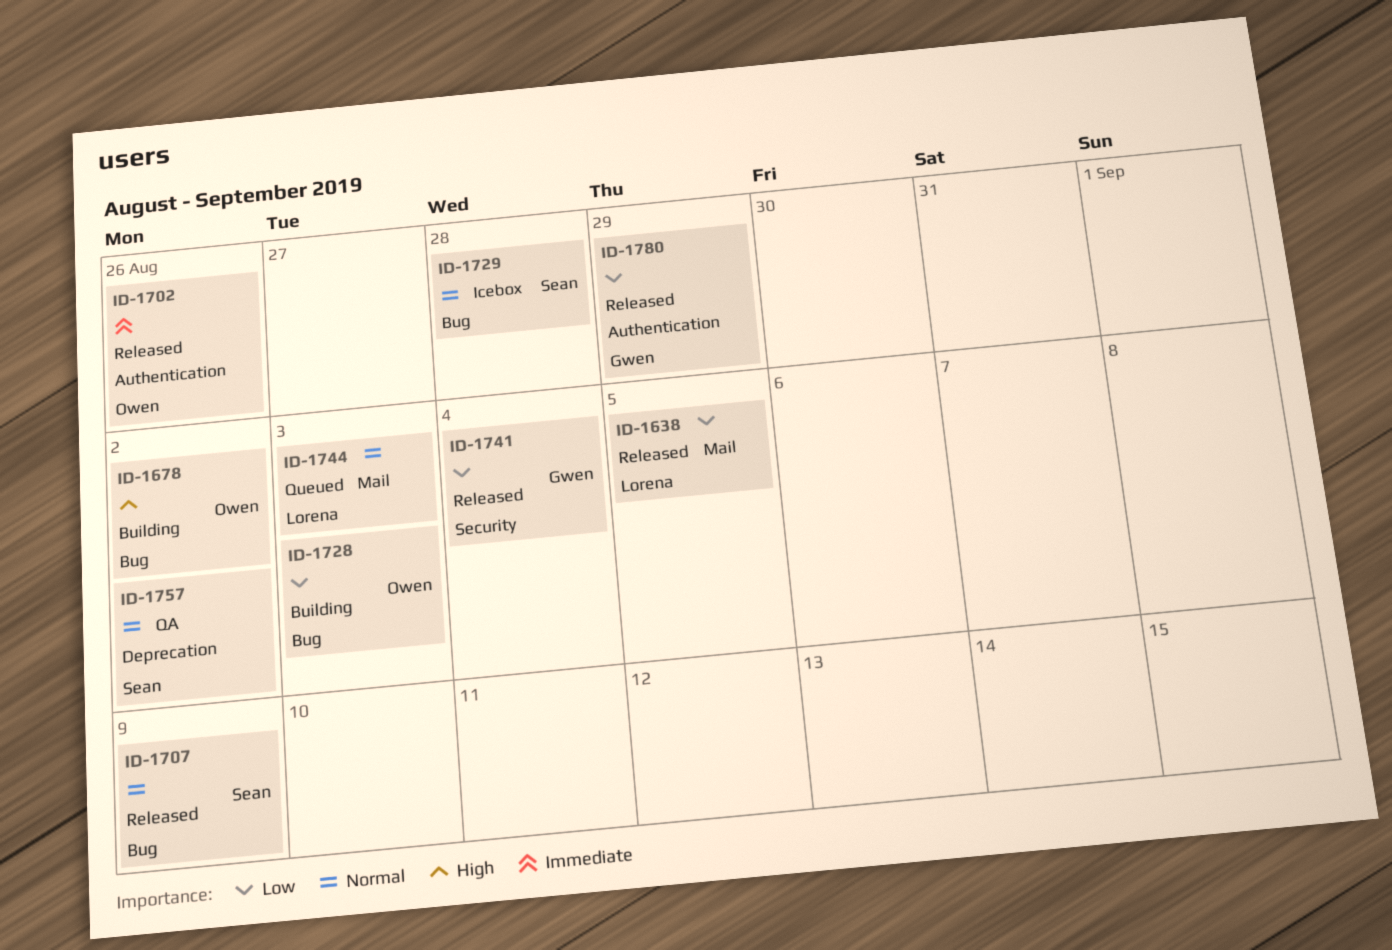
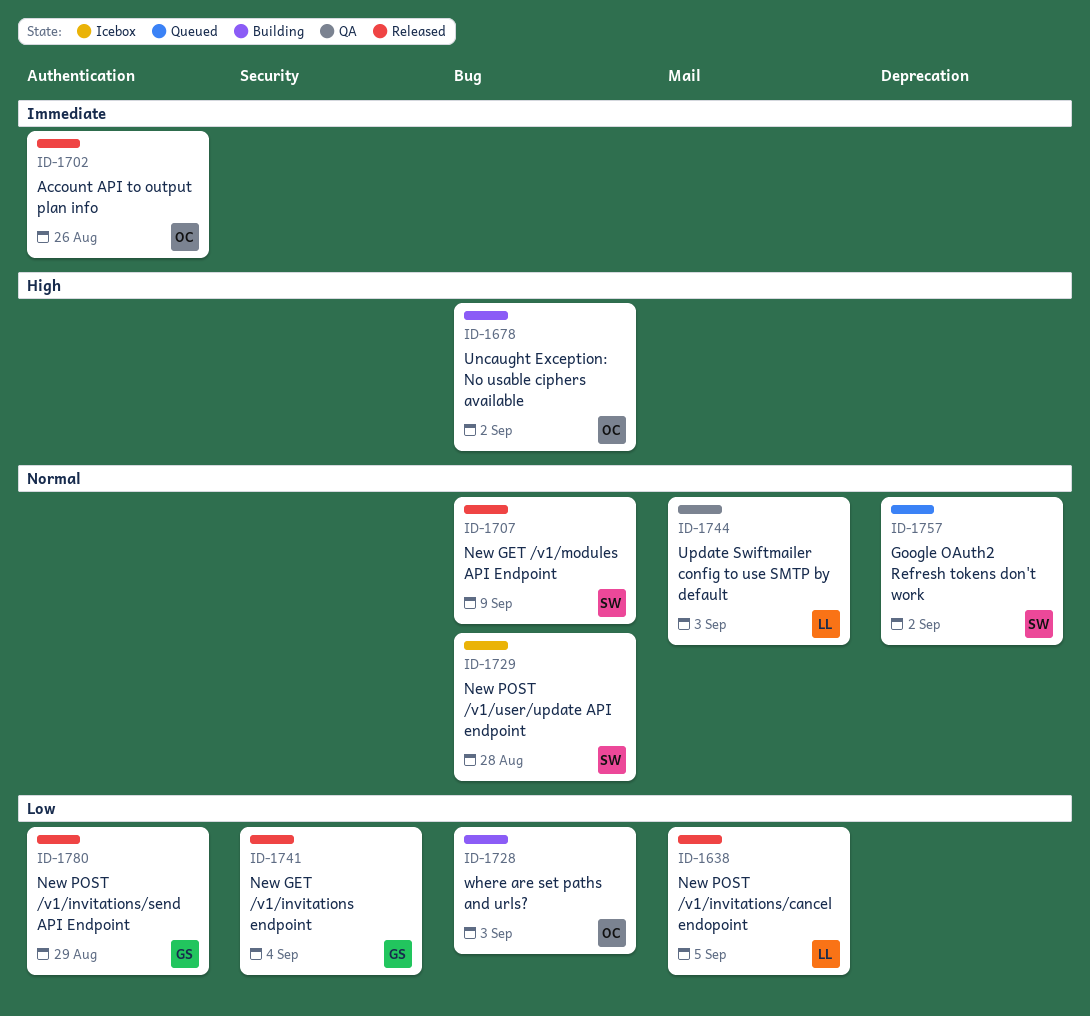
ID-1744, status: Queued -> QA
ID-1757, status: QA -> Queued

